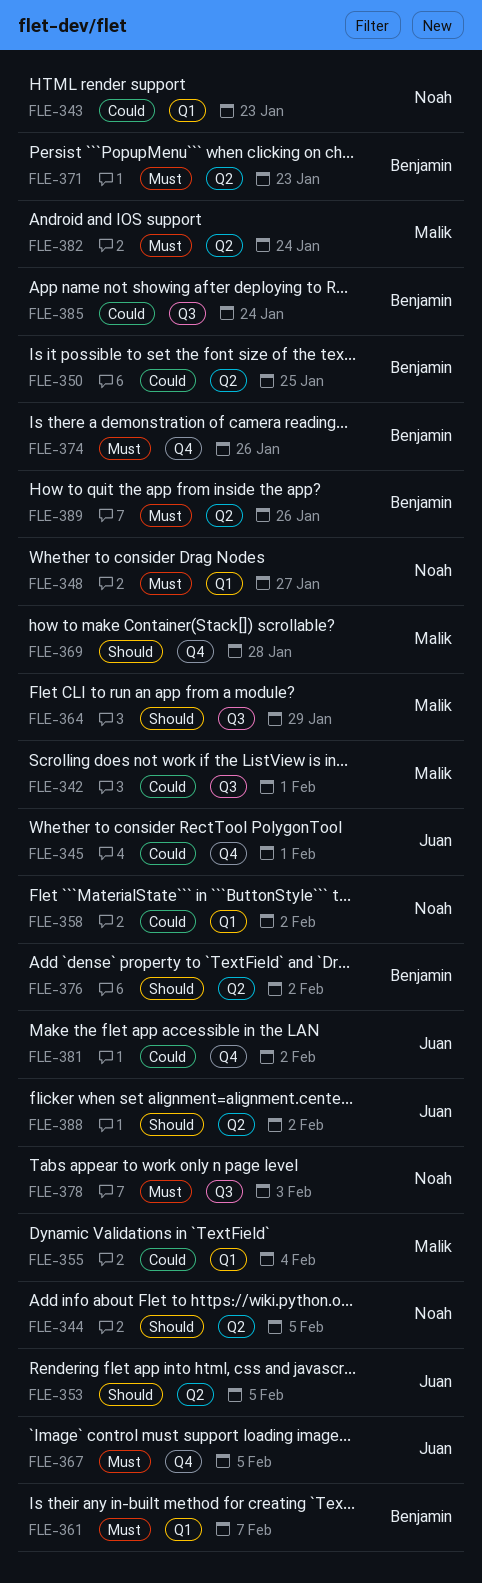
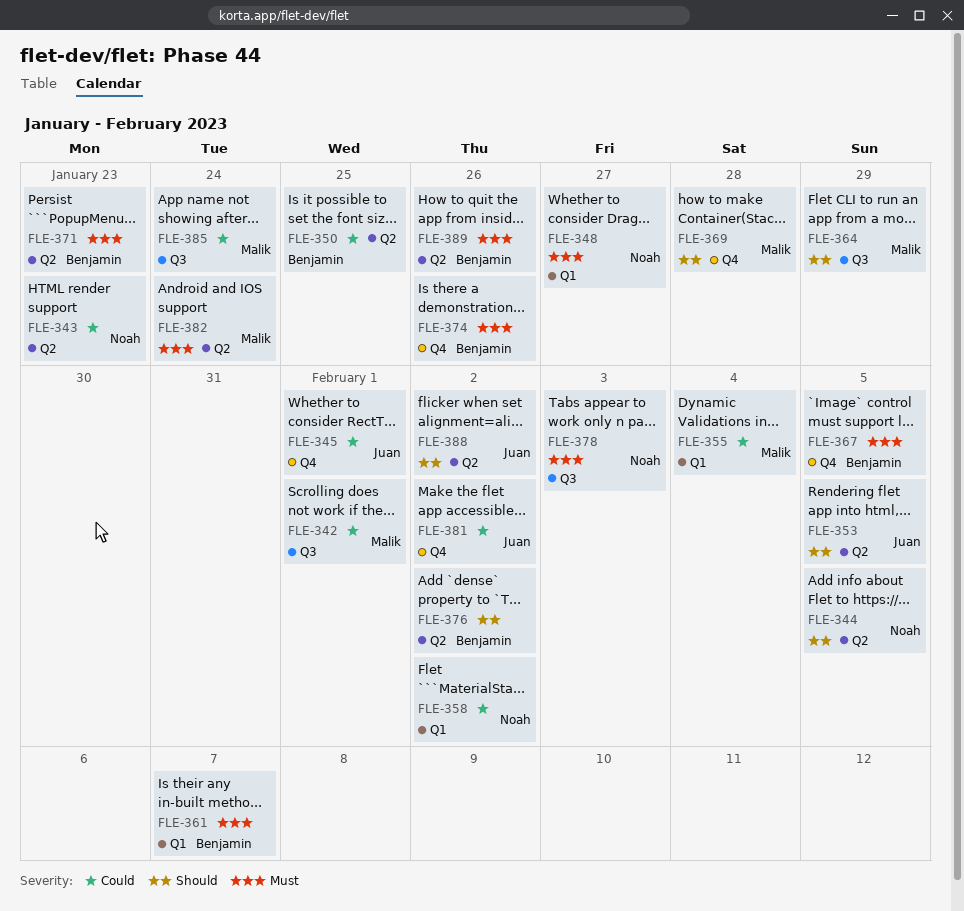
FLE-343, label: Q1 -> Q2
FLE-367, owner: Juan -> Benjamin
FLE-385, owner: Benjamin -> Malik

